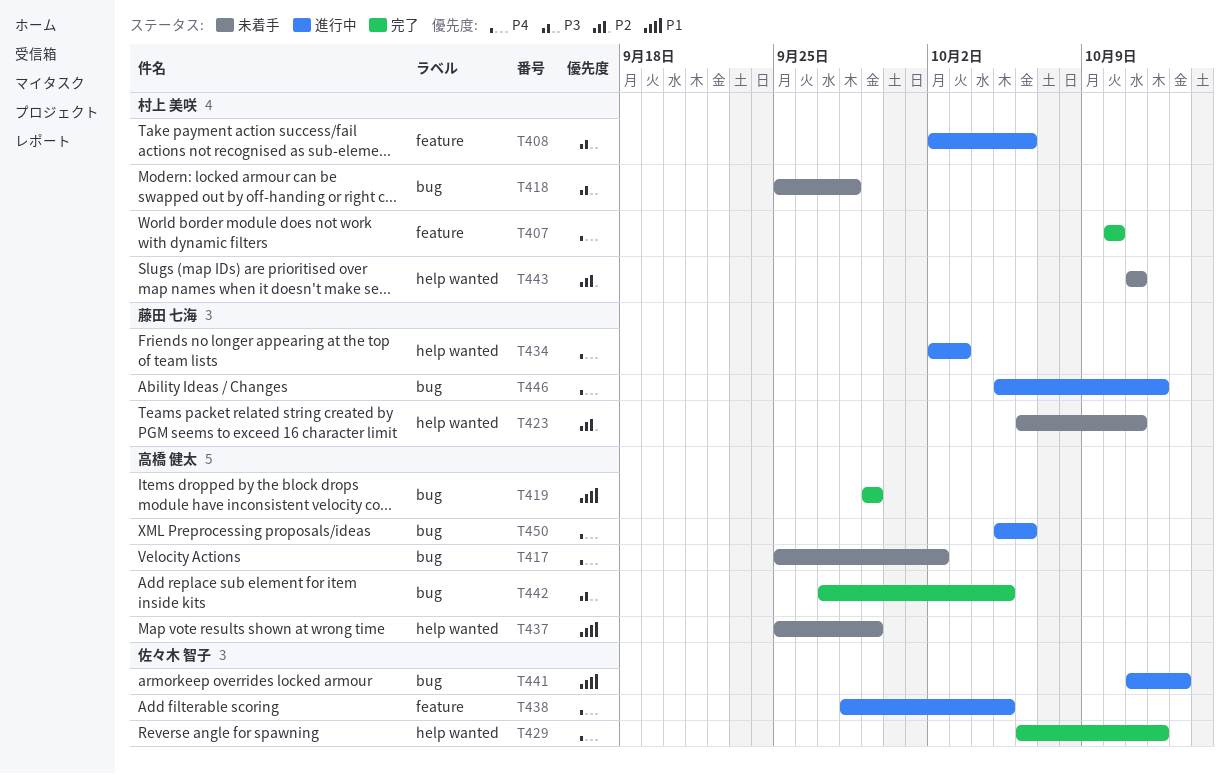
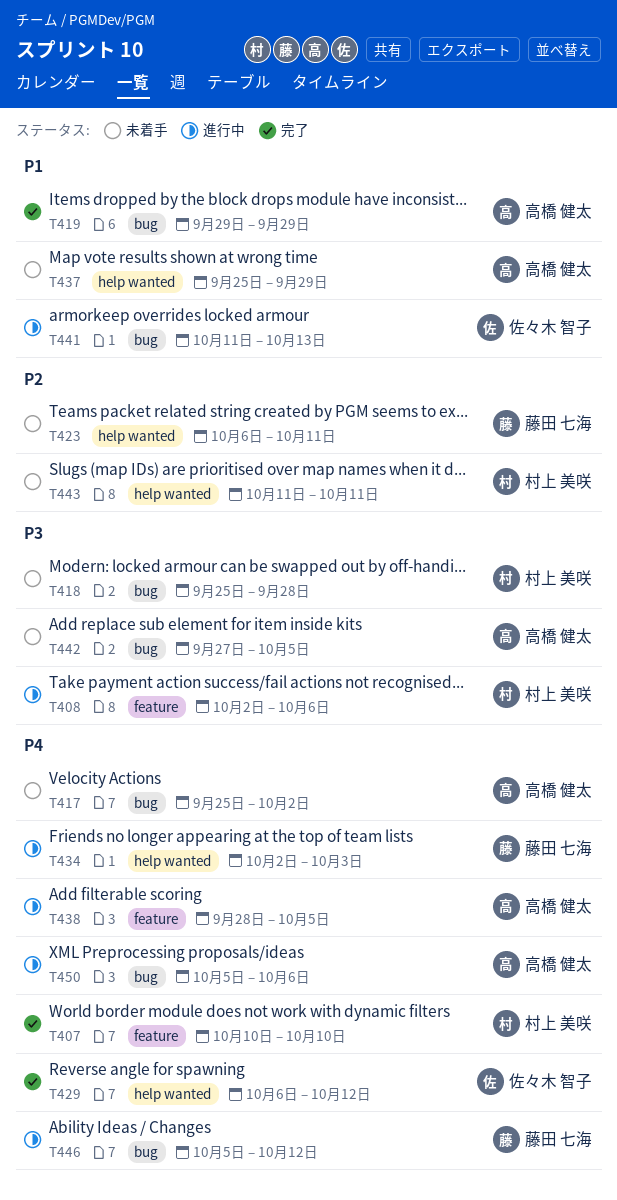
T438, owner: 佐々木 智子 -> 高橋 健太
T442, status: 完了 -> 未着手

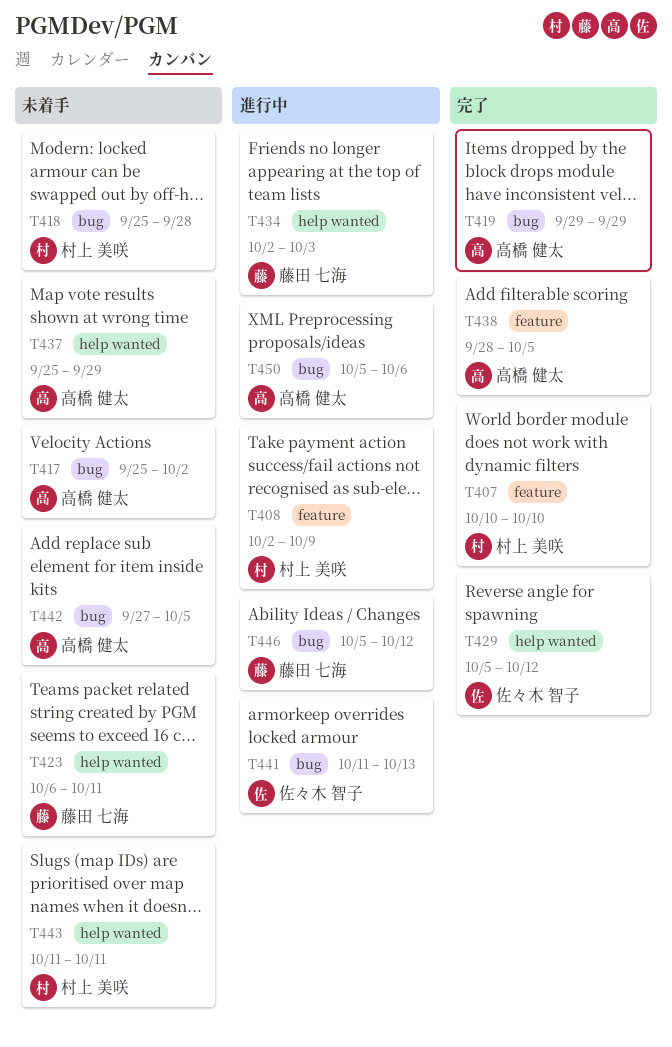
T408, due: Oct 6 -> Oct 9
T429, start: Oct 6 -> Oct 5
T438, status: 進行中 -> 完了

